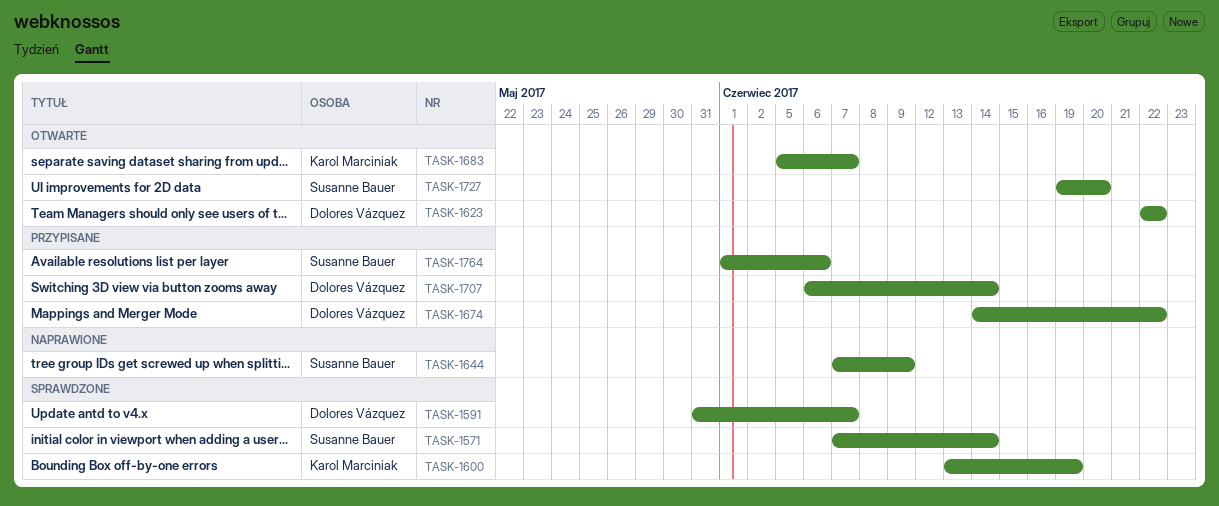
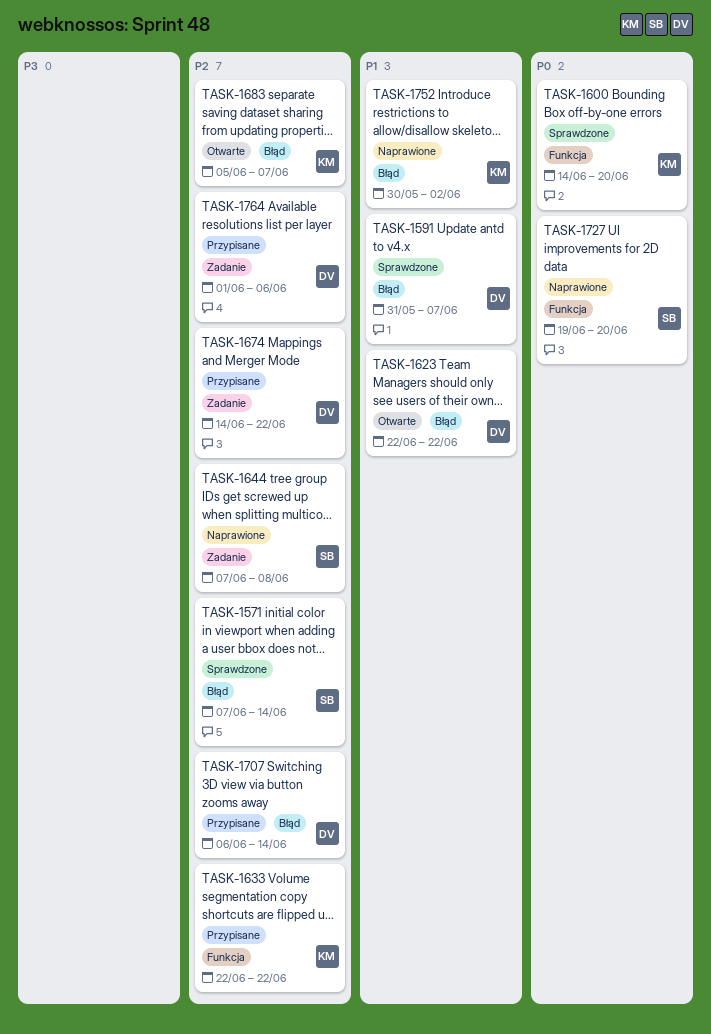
TASK-1600, start: Jun 13 -> Jun 14
TASK-1600, due: Jun 19 -> Jun 20
TASK-1633: none -> present
TASK-1644, due: Jun 9 -> Jun 8
TASK-1727, status: Otwarte -> Naprawione
TASK-1752: none -> present
TASK-1764, owner: Susanne Bauer -> Dolores Vázquez

